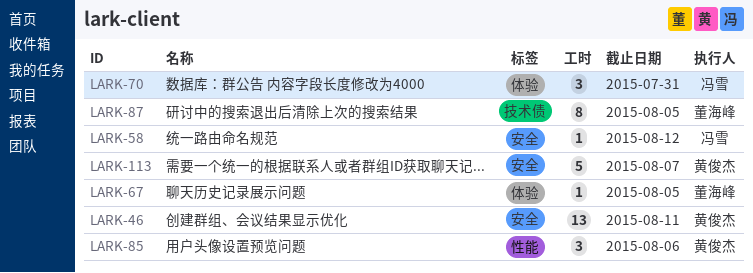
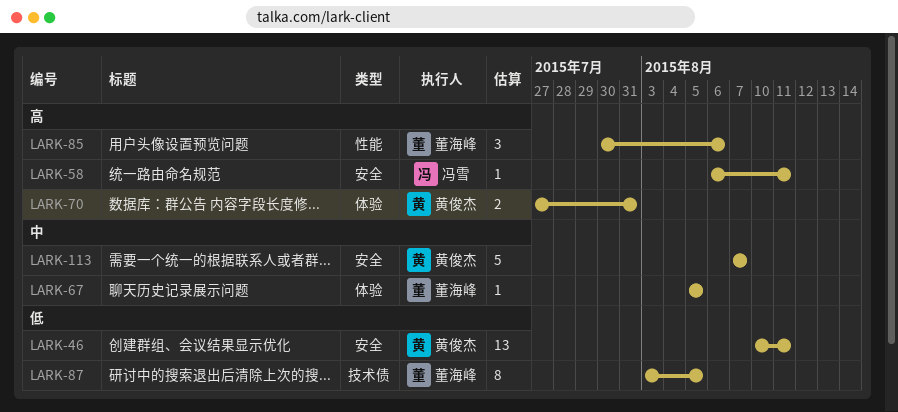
LARK-58, due: Aug 12 -> Aug 11
LARK-70, owner: 冯雪 -> 黄俊杰
LARK-70, estimate: 3 -> 2
LARK-85, owner: 黄俊杰 -> 董海峰

